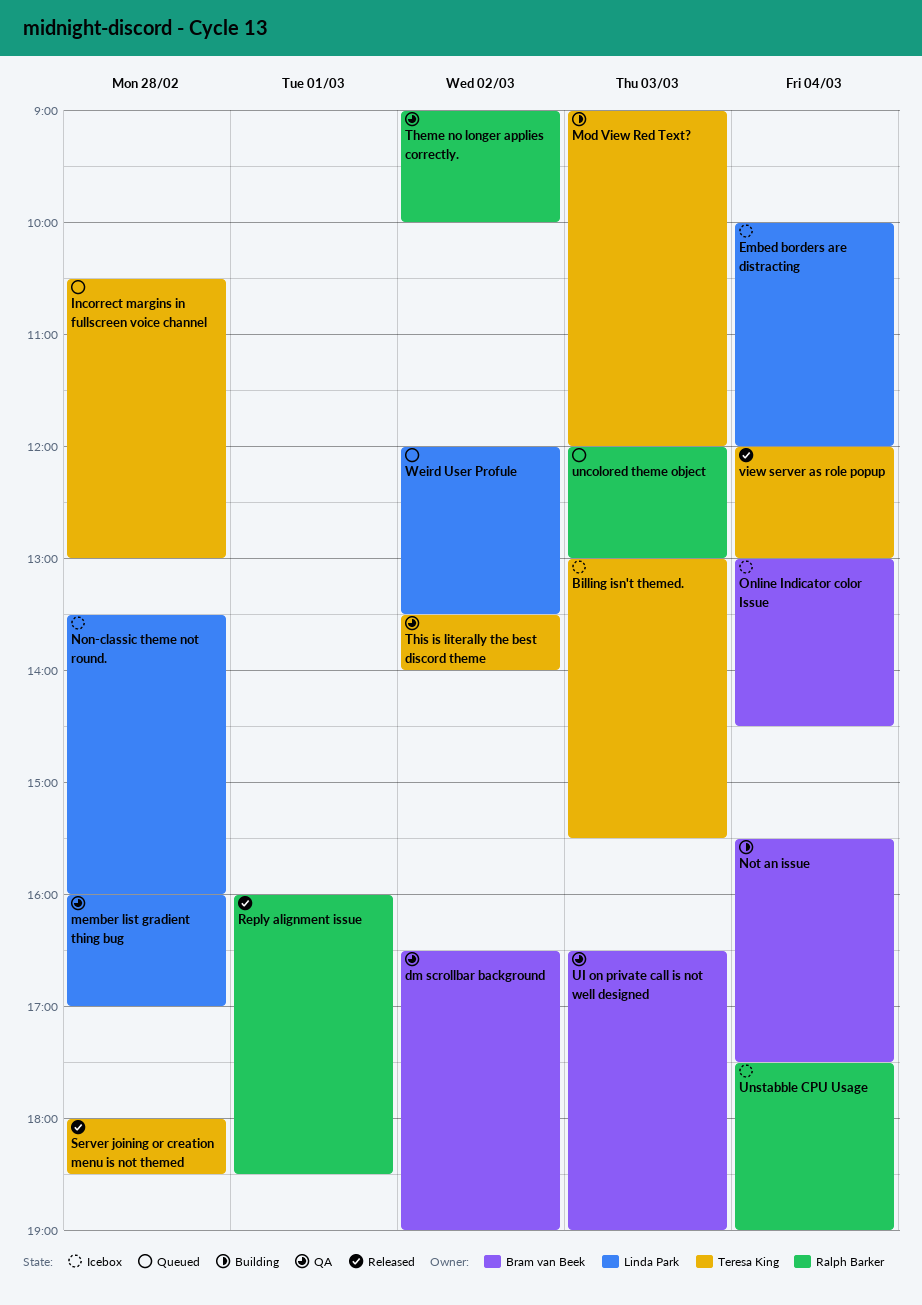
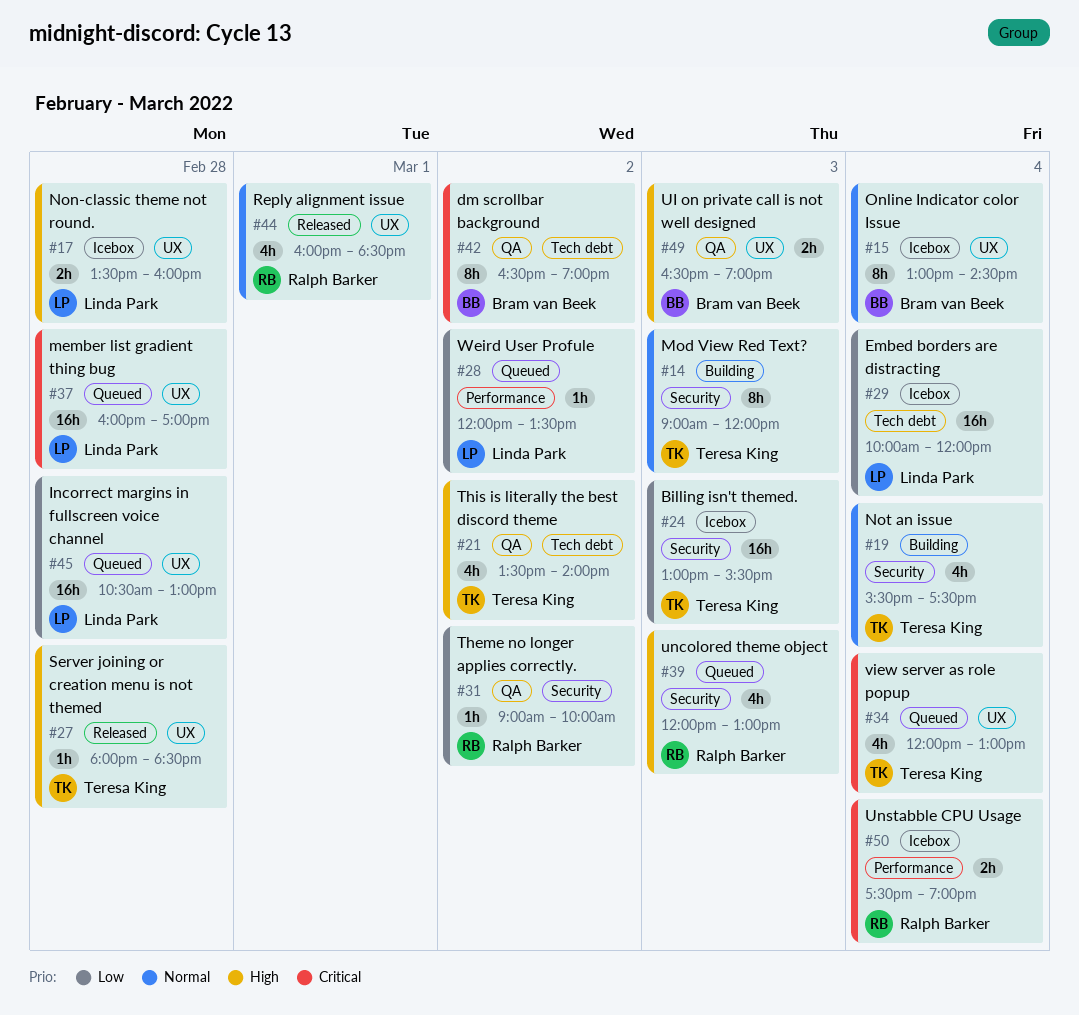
Incorrect margins in fullscreen voice channel, owner: Teresa King -> Linda Park
member list gradient thing bug, status: QA -> Queued
Not an issue, owner: Bram van Beek -> Teresa King
view server as role popup, status: Released -> Queued

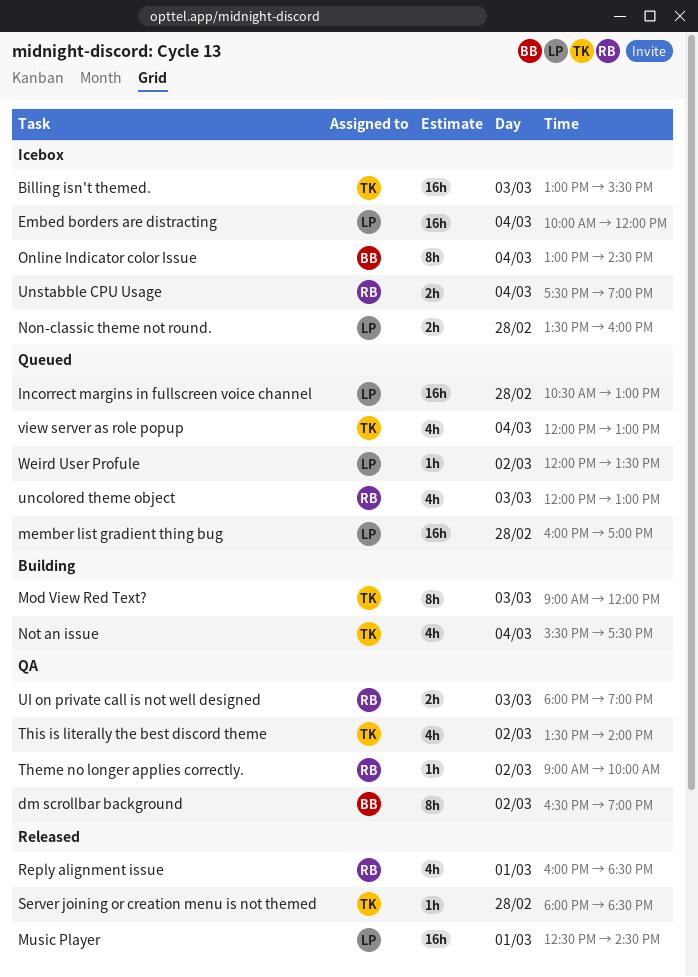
Music Player: none -> present
UI on private call is not well designed, owner: Bram van Beek -> Ralph Barker
UI on private call is not well designed, begins: 16:30 -> 18:00

